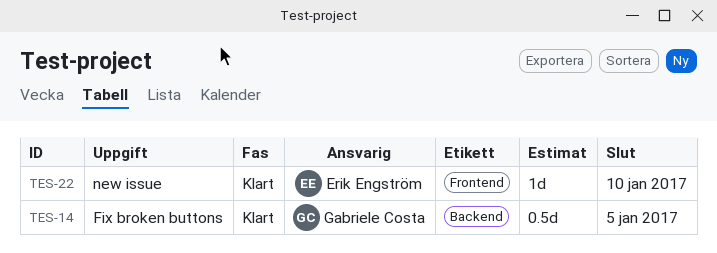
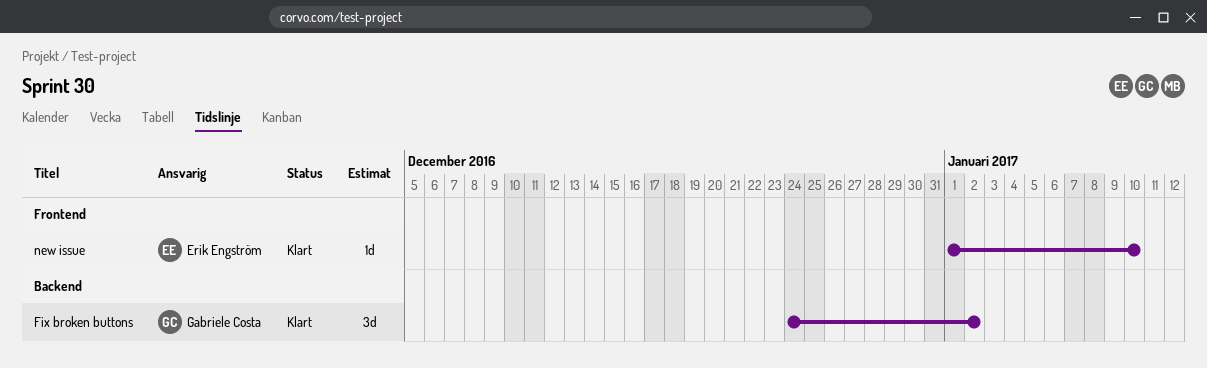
Fix broken buttons, estimate: 0.5d -> 3d
Fix broken buttons, due: Jan 5 -> Jan 2

